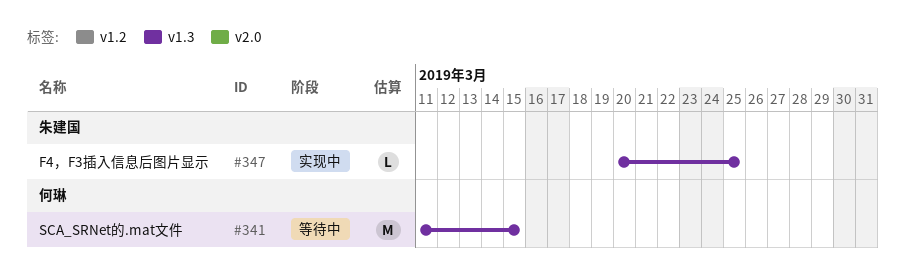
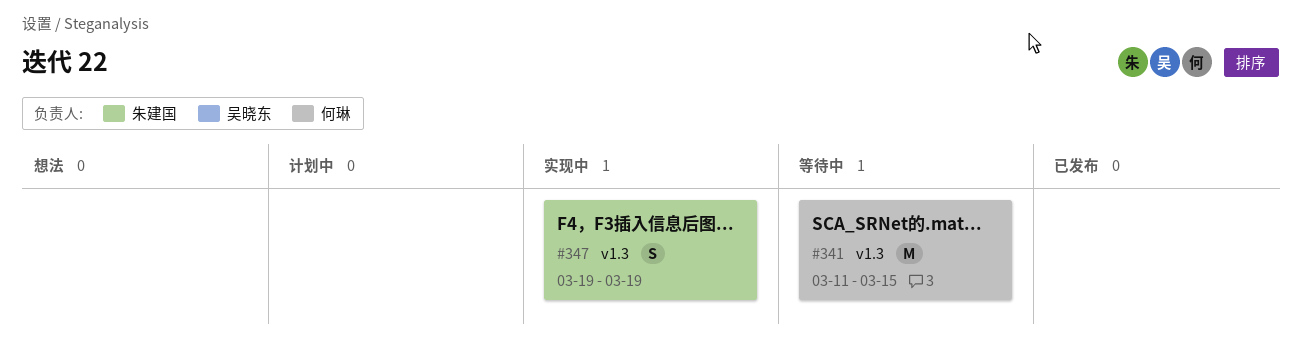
#347, estimate: L -> S
#347, start: Mar 20 -> Mar 19
#347, due: Mar 25 -> Mar 19

